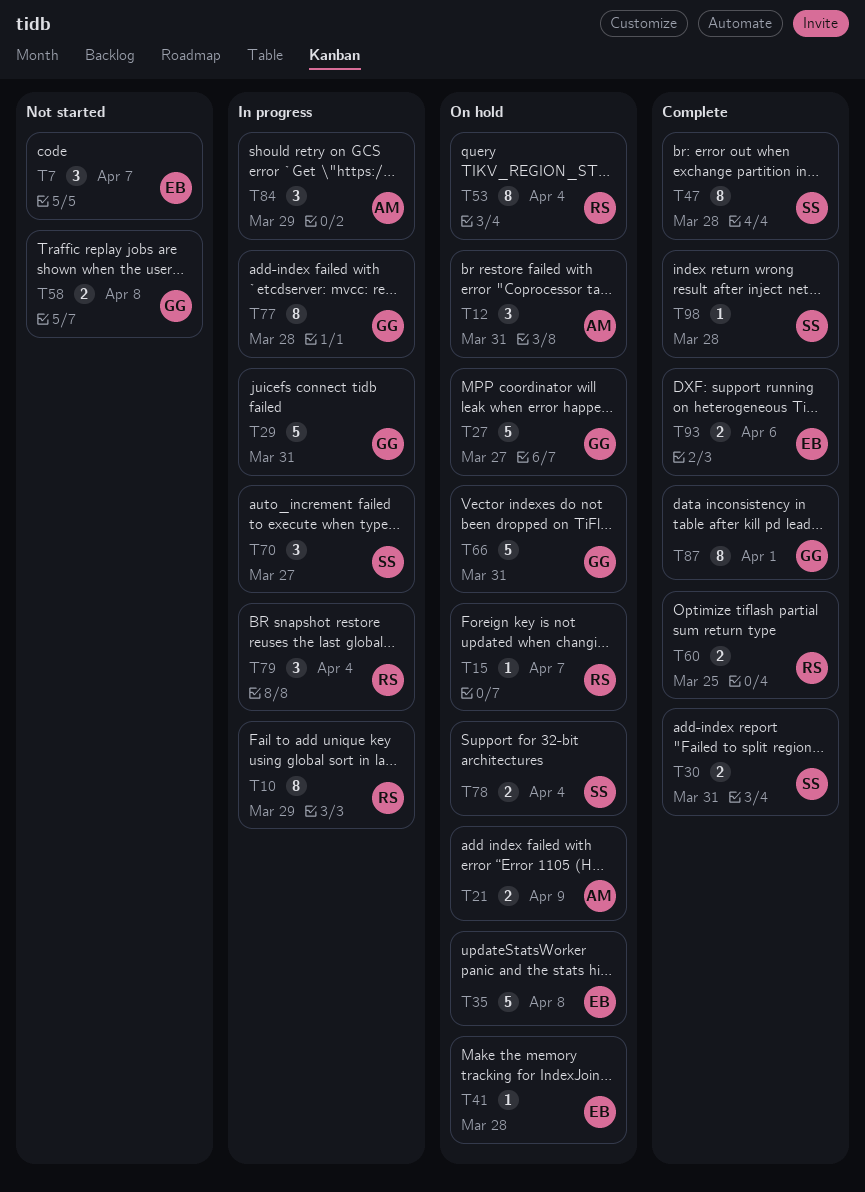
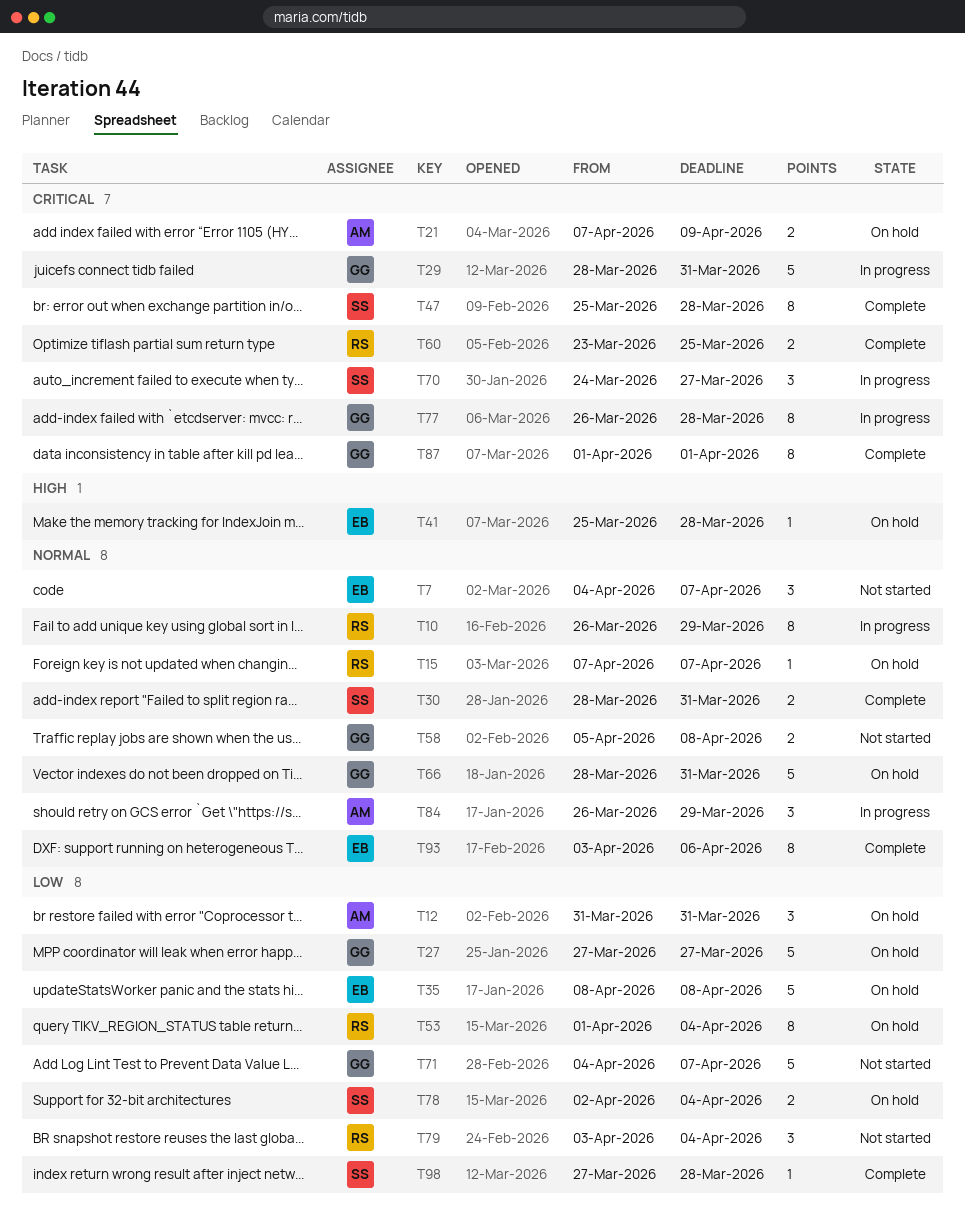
T71: none -> present
T79, status: In progress -> Not started
T93, estimate: 2 -> 8

